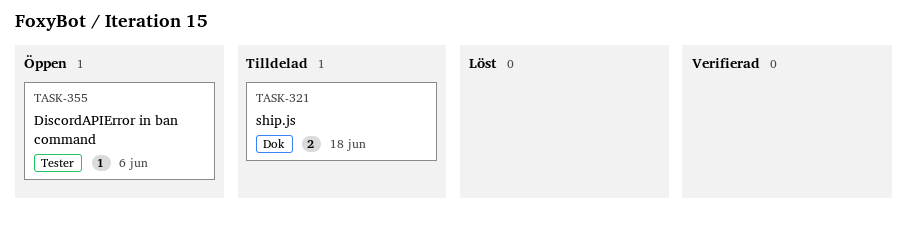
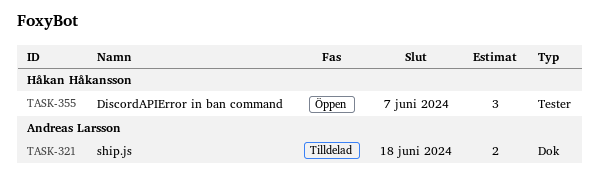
TASK-355, estimate: 1 -> 3
TASK-355, due: Jun 6 -> Jun 7

